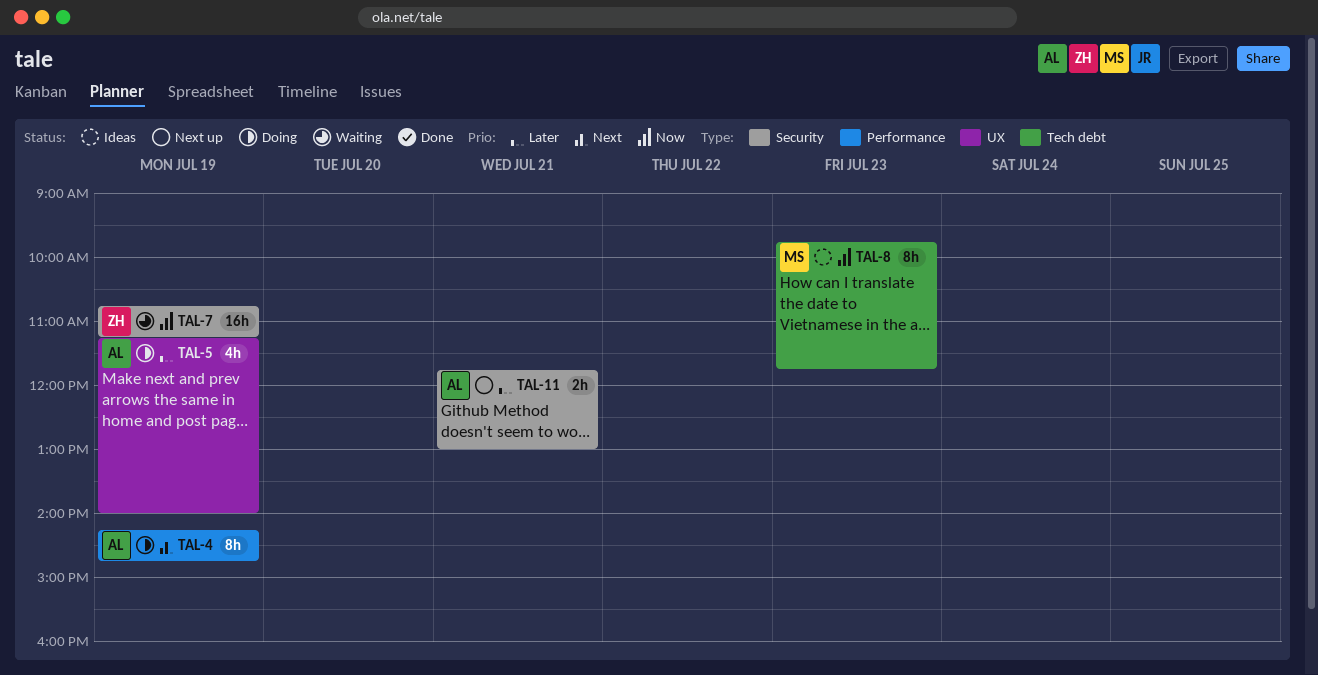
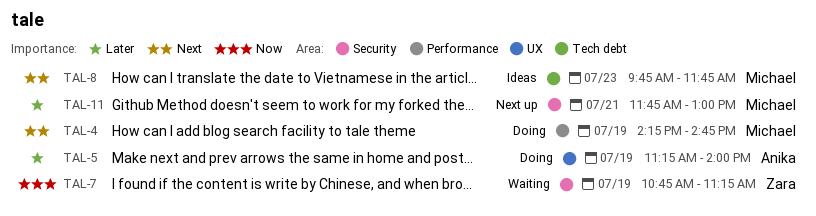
TAL-4, owner: Anika -> Michael
TAL-8, priority: Now -> Next
TAL-11, owner: Anika -> Michael

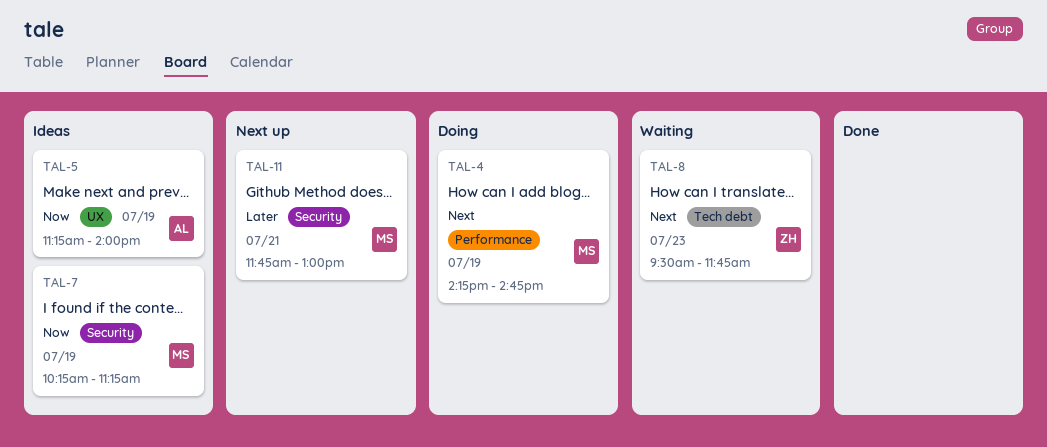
TAL-5, status: Doing -> Ideas
TAL-5, priority: Later -> Now
TAL-7, status: Waiting -> Ideas
TAL-7, owner: Zara -> Michael
TAL-7, begins: 10:45 -> 10:15
TAL-8, status: Ideas -> Waiting
TAL-8, owner: Michael -> Zara
TAL-8, begins: 09:45 -> 09:30

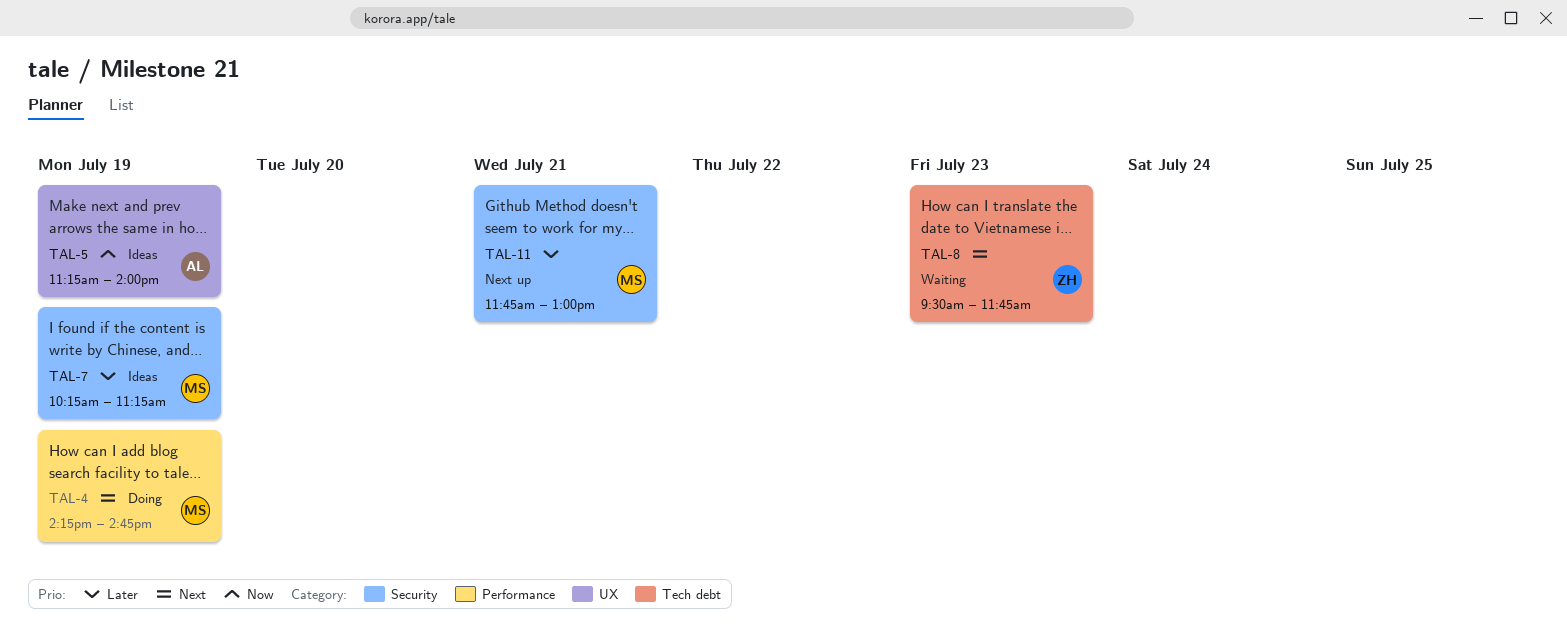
TAL-7, priority: Now -> Later

